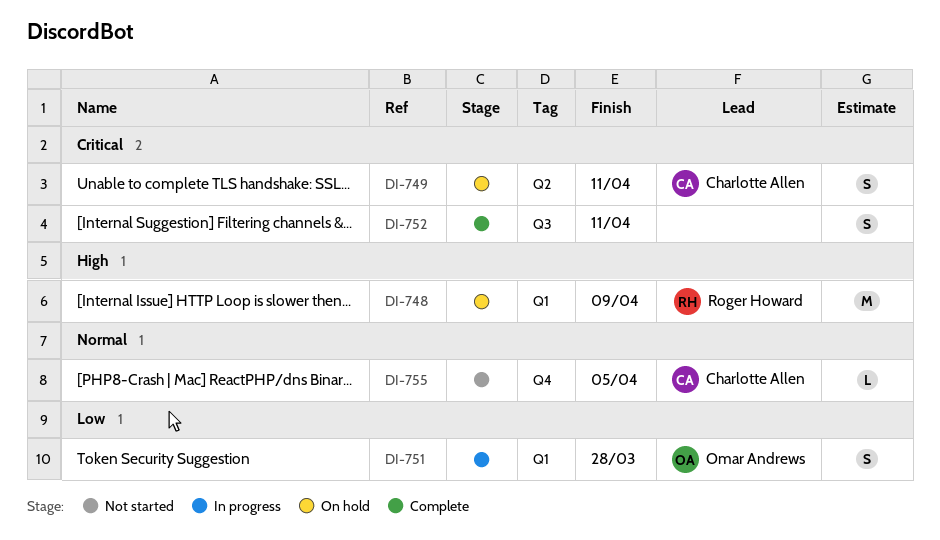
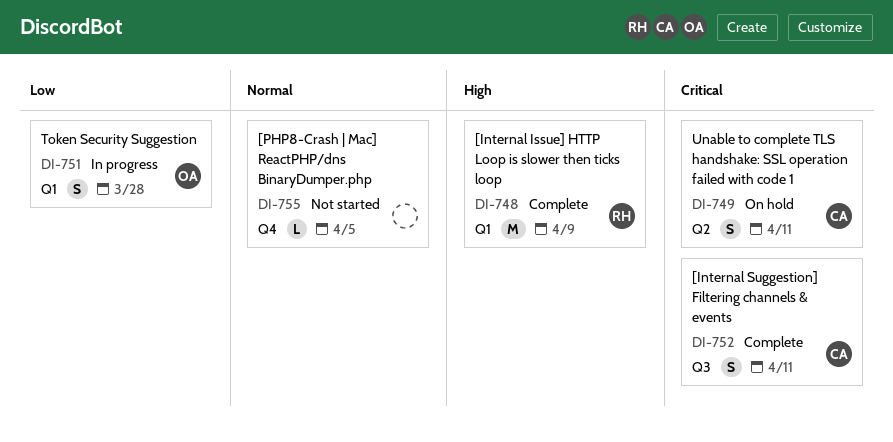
DI-748, status: On hold -> Complete
DI-752, owner: none -> Charlotte Allen
DI-755, owner: Charlotte Allen -> none

